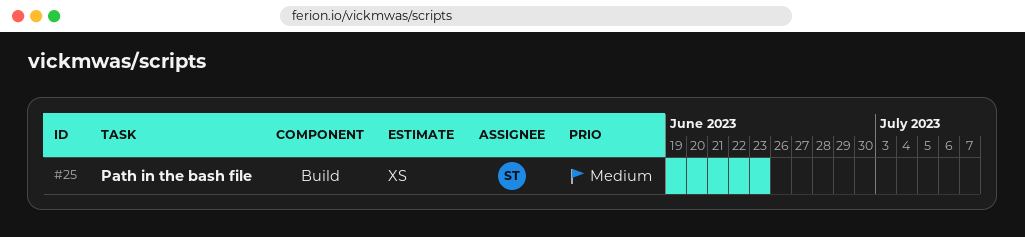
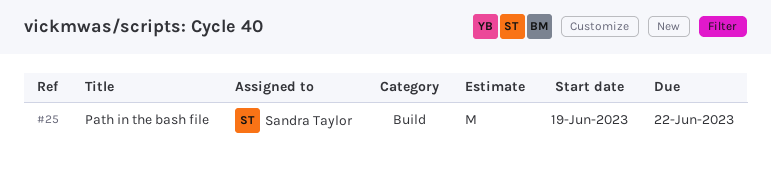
#25, estimate: XS -> M
#25, due: Jun 23 -> Jun 22

